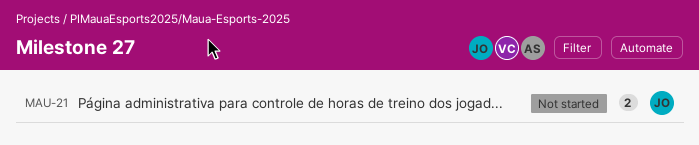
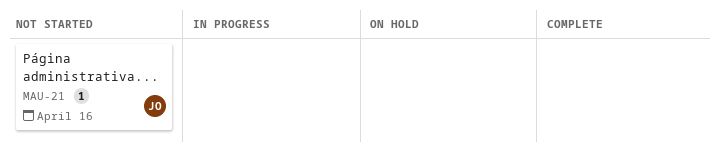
MAU-21, estimate: 2 -> 1

